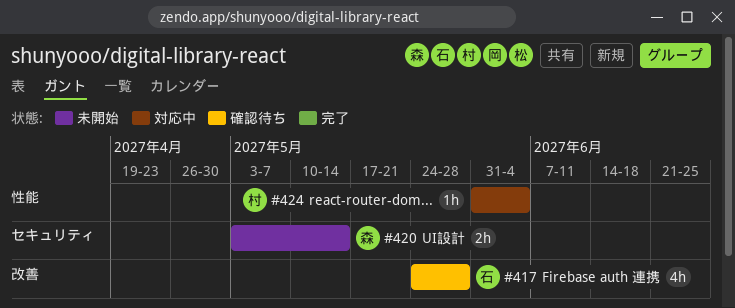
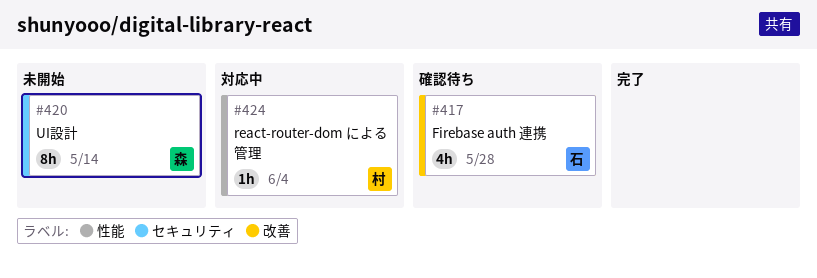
#420, estimate: 2h -> 8h

